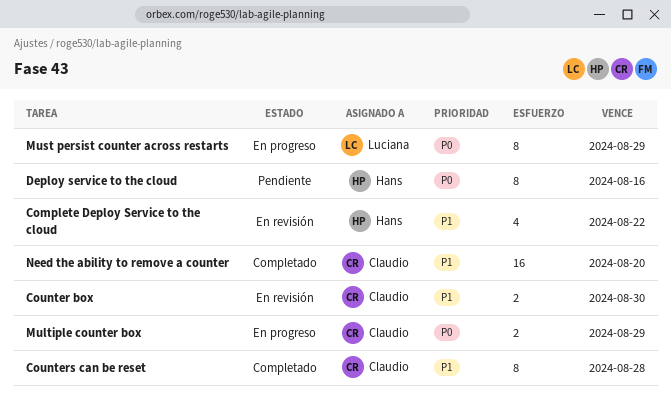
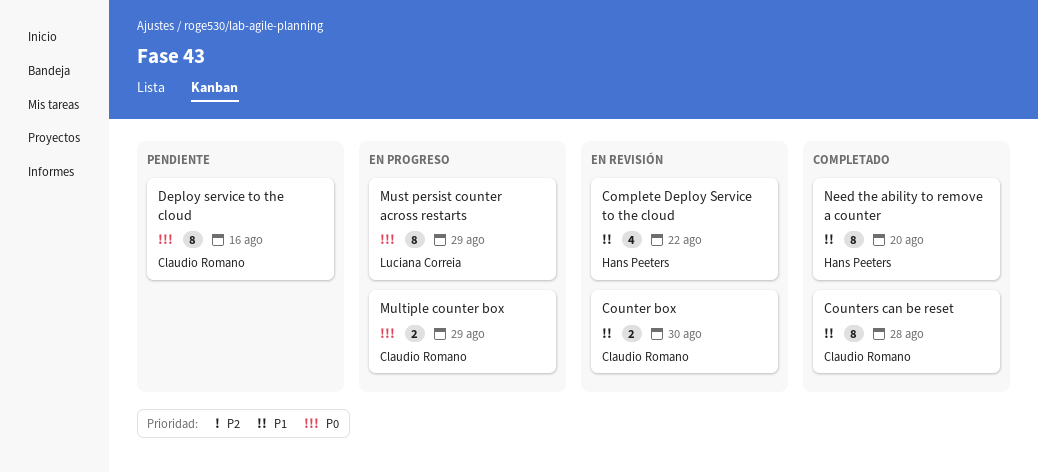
Deploy service to the cloud, owner: Hans Peeters -> Claudio Romano
Need the ability to remove a counter, owner: Claudio Romano -> Hans Peeters
Need the ability to remove a counter, estimate: 16 -> 8

